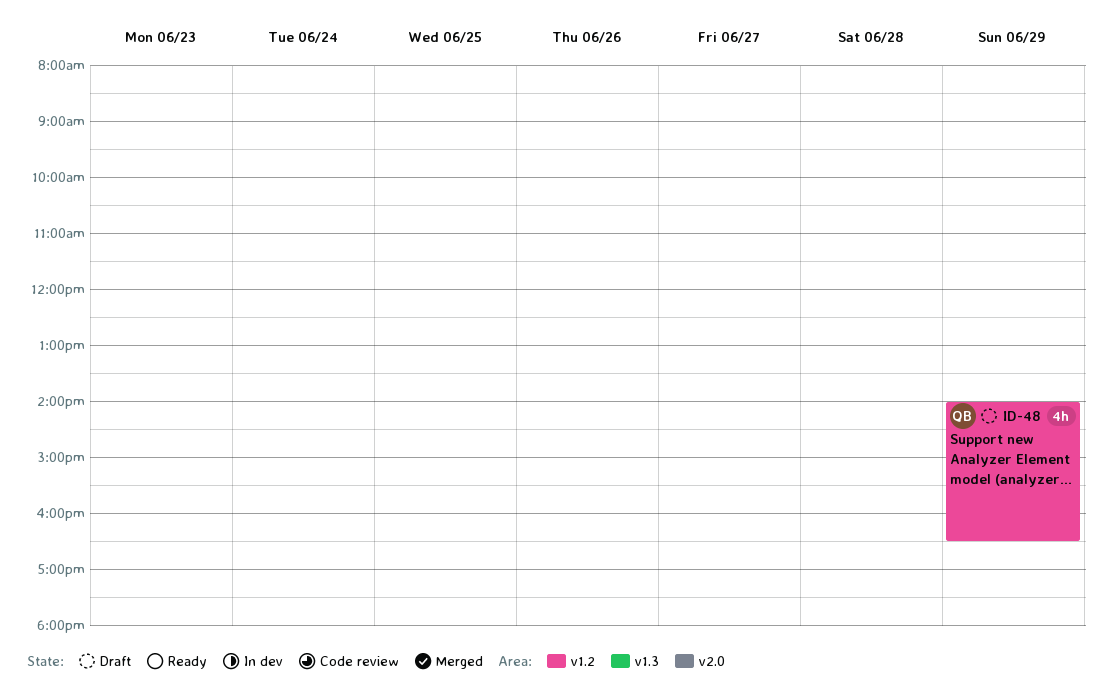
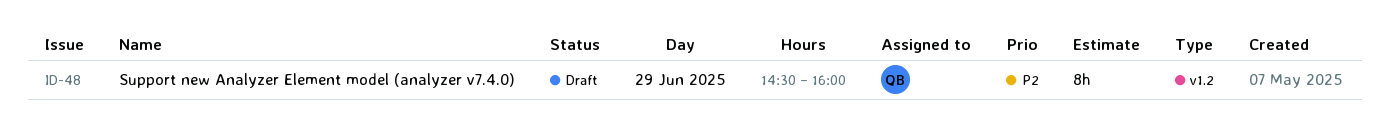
ID-48, estimate: 4h -> 8h
ID-48, begins: 14:00 -> 14:30
ID-48, ends: 16:30 -> 16:00

